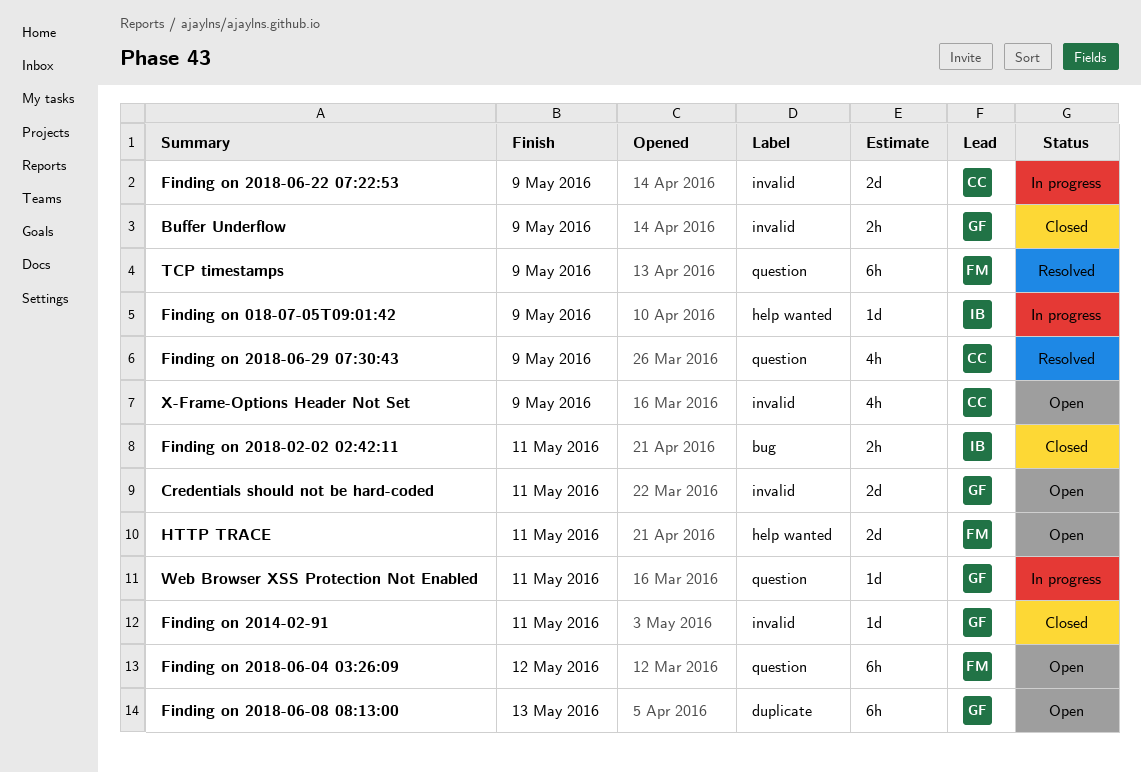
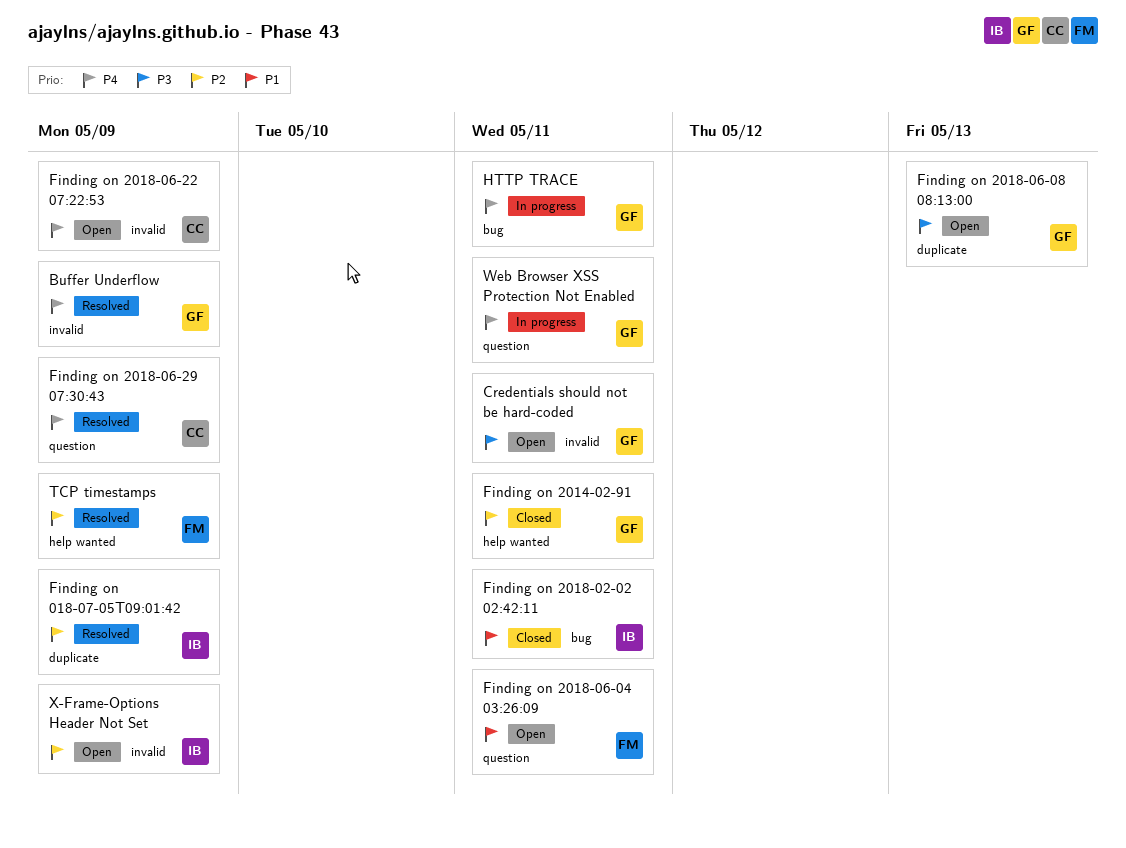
Buffer Underflow, status: Closed -> Resolved
Finding on 018-07-05T09:01:42, status: In progress -> Resolved
Finding on 018-07-05T09:01:42, label: help wanted -> duplicate
Finding on 2014-02-91, label: invalid -> help wanted
Finding on 2018-06-04 03:26:09, due: May 12 -> May 11
Finding on 2018-06-22 07:22:53, status: In progress -> Open
HTTP TRACE, status: Open -> In progress
HTTP TRACE, owner: FM -> GF
HTTP TRACE, label: help wanted -> bug
TCP timestamps, label: question -> help wanted
X-Frame-Options Header Not Set, owner: CC -> IB

